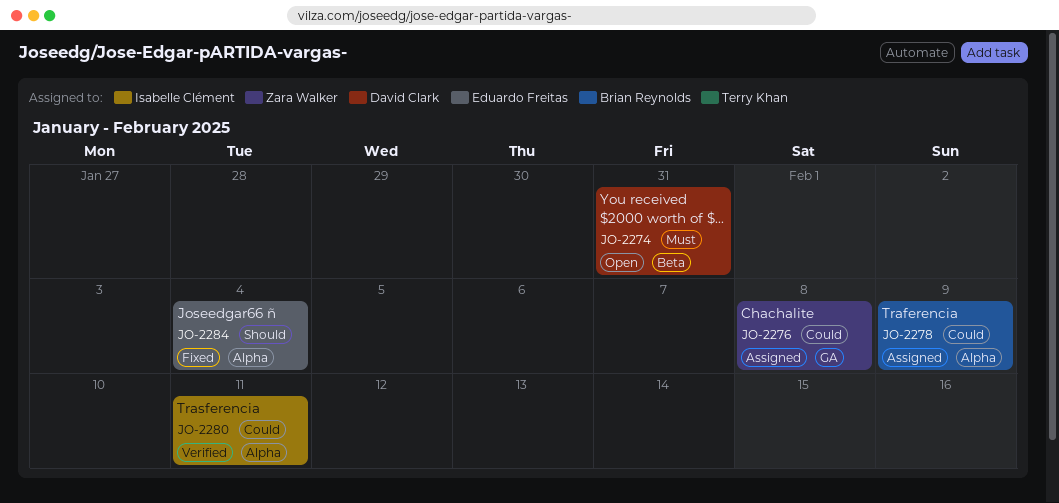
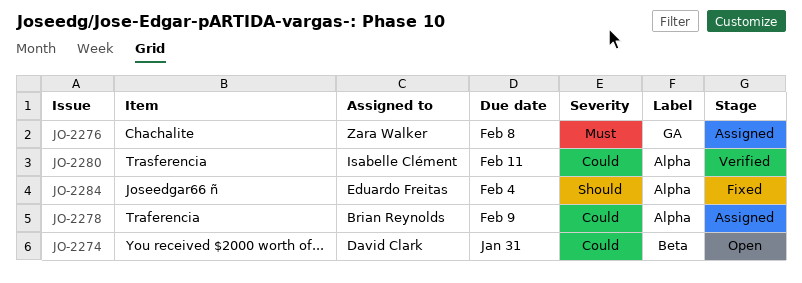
JO-2274, priority: Must -> Could
JO-2276, priority: Could -> Must

